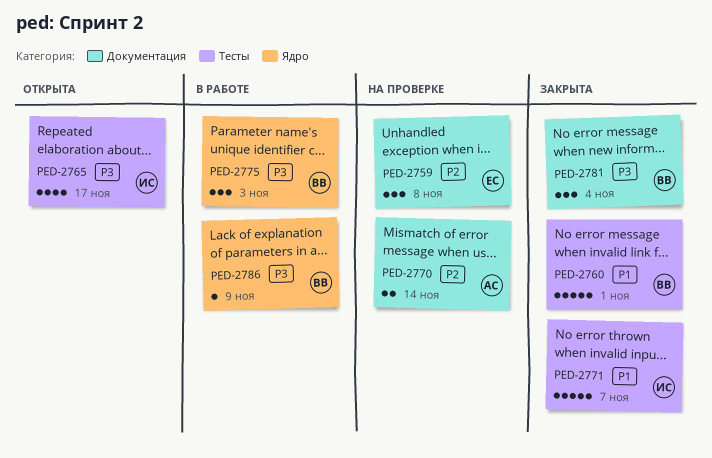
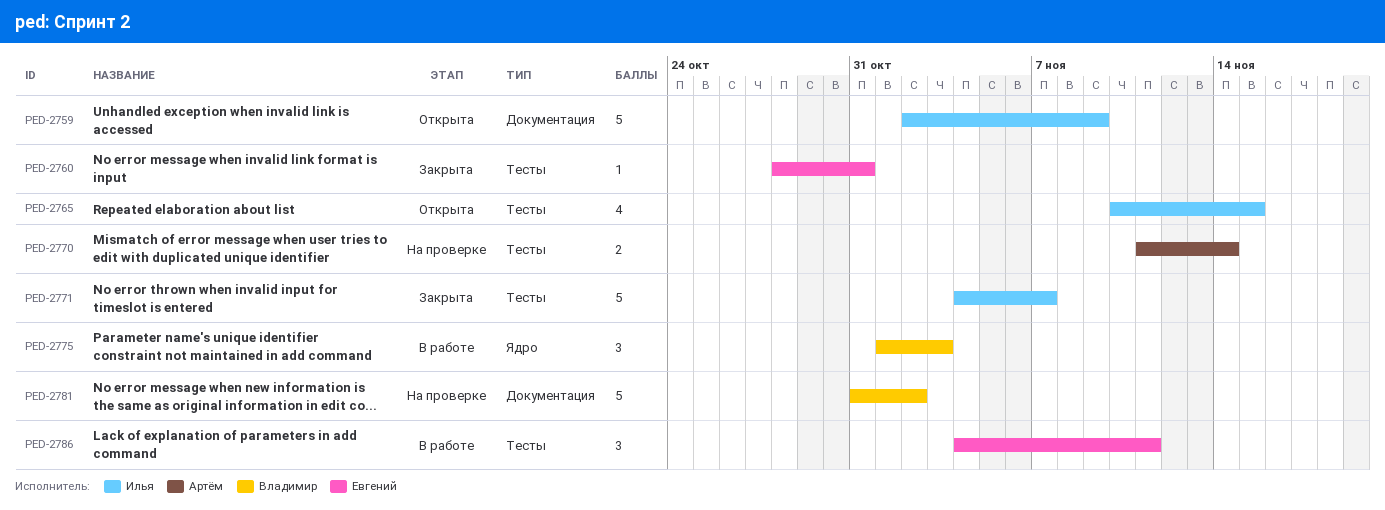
PED-2759, status: На проверке -> Открыта
PED-2759, owner: Евгений -> Илья
PED-2759, estimate: 3 -> 5
PED-2759, due: Nov 8 -> Nov 9
PED-2760, owner: Владимир -> Евгений
PED-2760, estimate: 5 -> 1
PED-2760, due: Nov 1 -> Oct 31
PED-2765, due: Nov 17 -> Nov 15
PED-2770, label: Документация -> Тесты
PED-2781, status: Закрыта -> На проверке
PED-2781, estimate: 3 -> 5
PED-2781, due: Nov 4 -> Nov 2
PED-2786, owner: Владимир -> Евгений
PED-2786, label: Ядро -> Тесты
PED-2786, estimate: 1 -> 3
PED-2786, due: Nov 9 -> Nov 11

